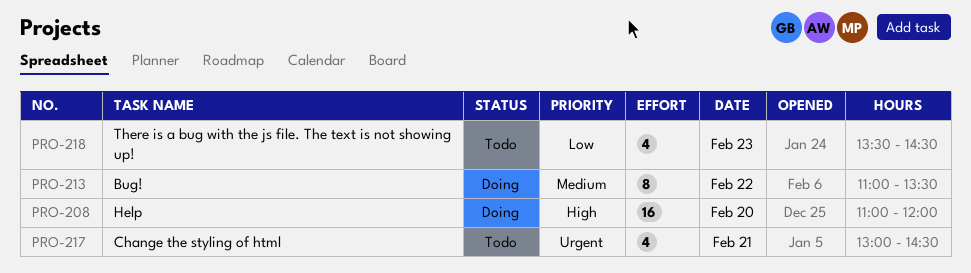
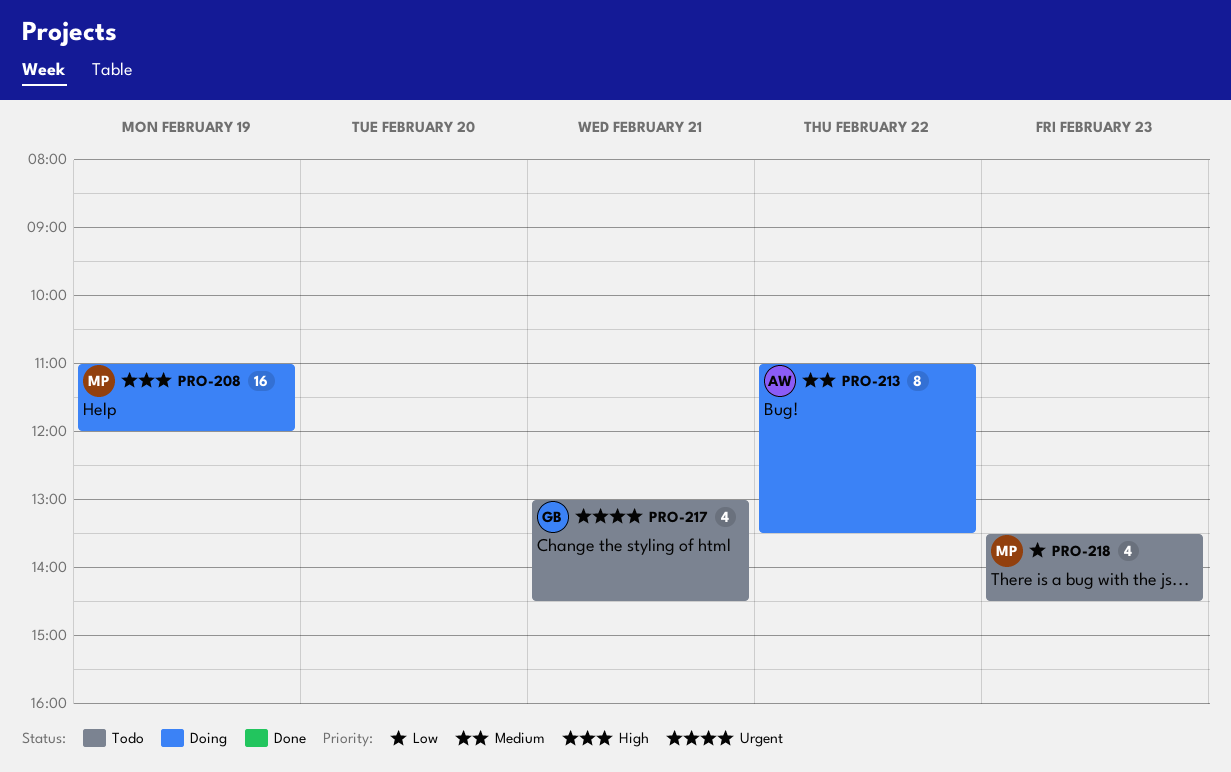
PRO-208, day: Feb 20 -> Feb 19

